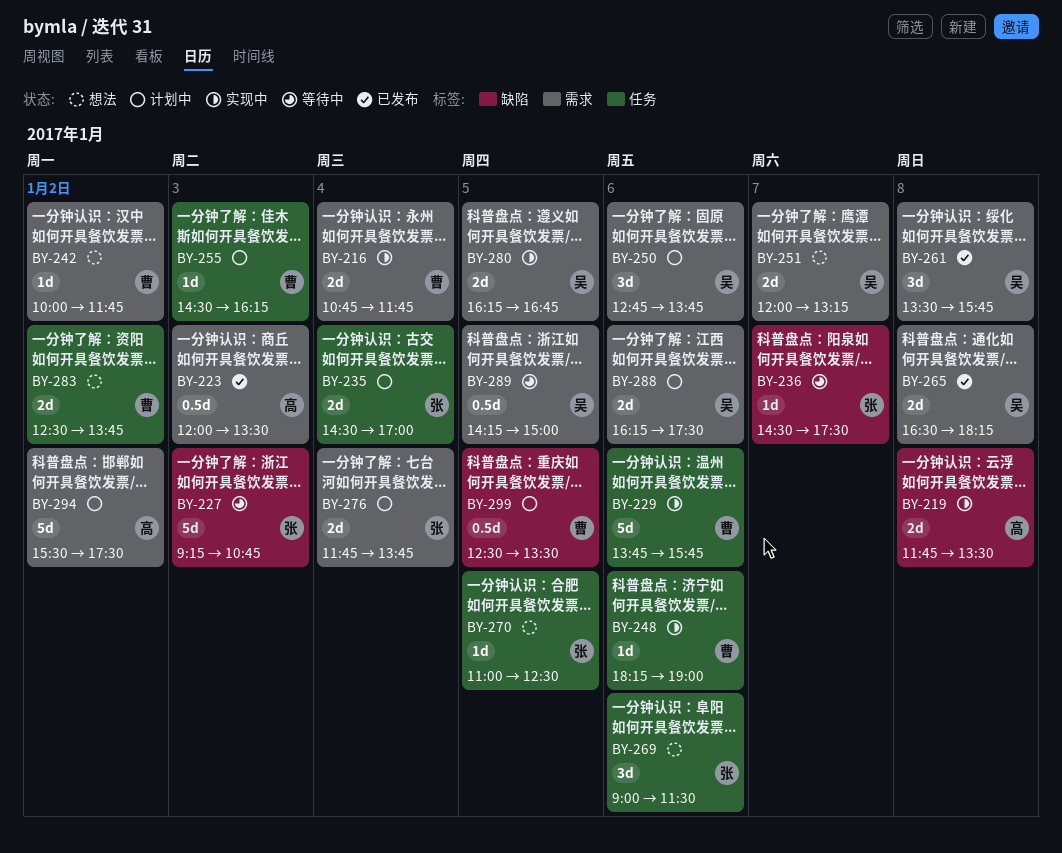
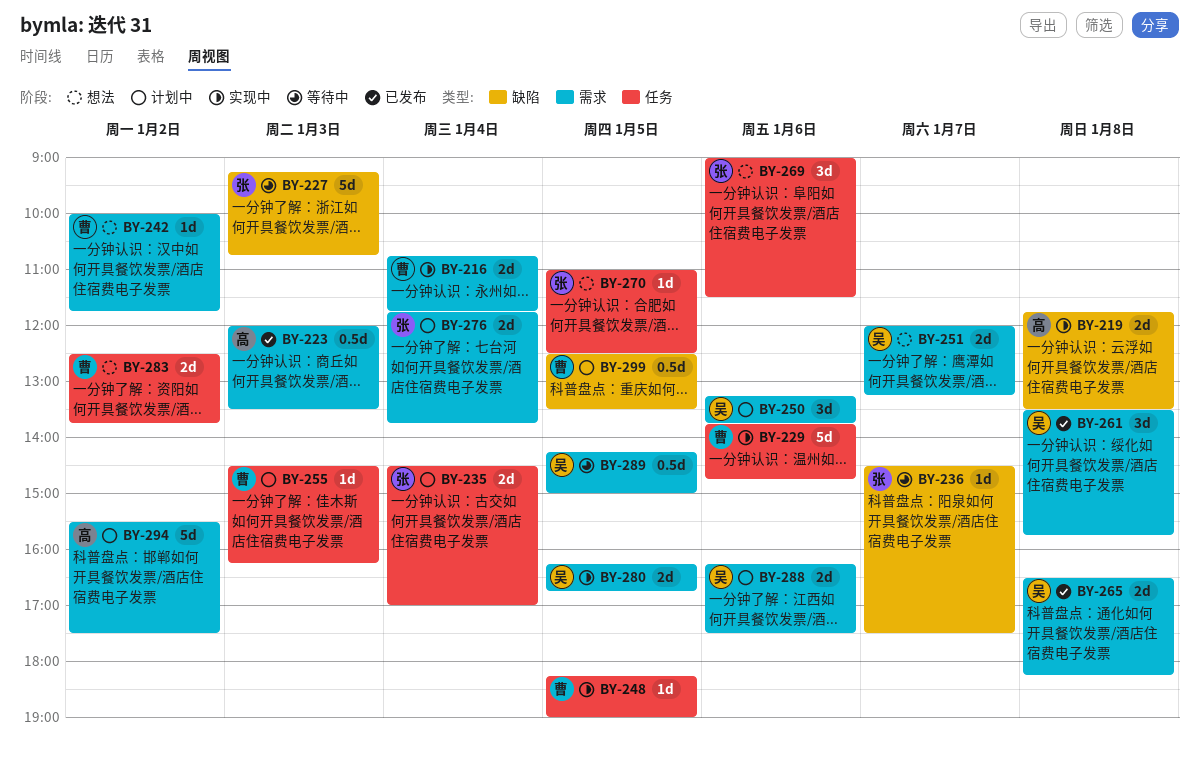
BY-229, ends: 15:45 -> 14:45
BY-248, day: Jan 6 -> Jan 5
BY-250, begins: 12:45 -> 13:15

